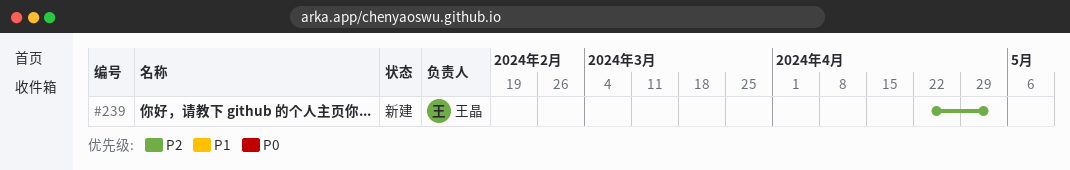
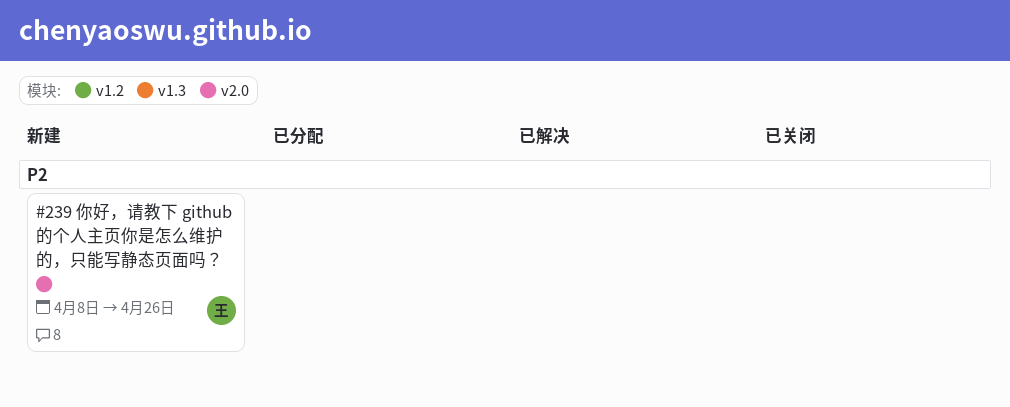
#239, start: Apr 22 -> Apr 8
#239, due: May 3 -> Apr 26

